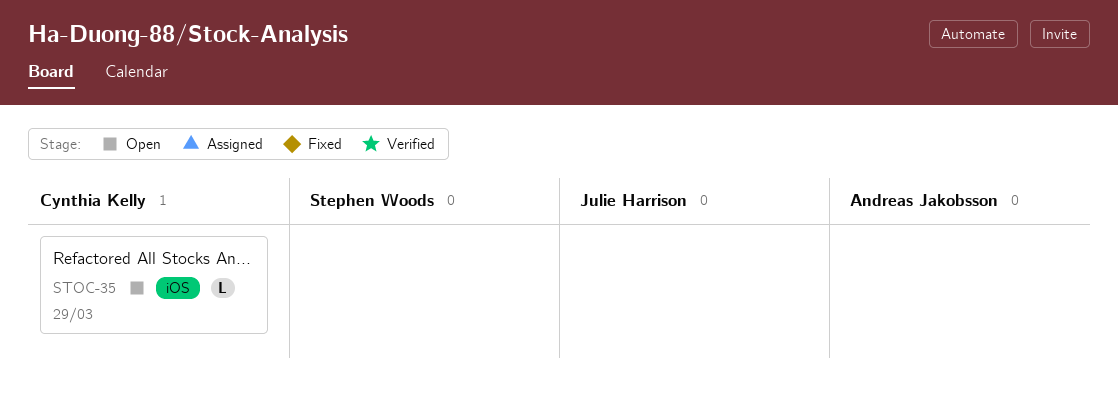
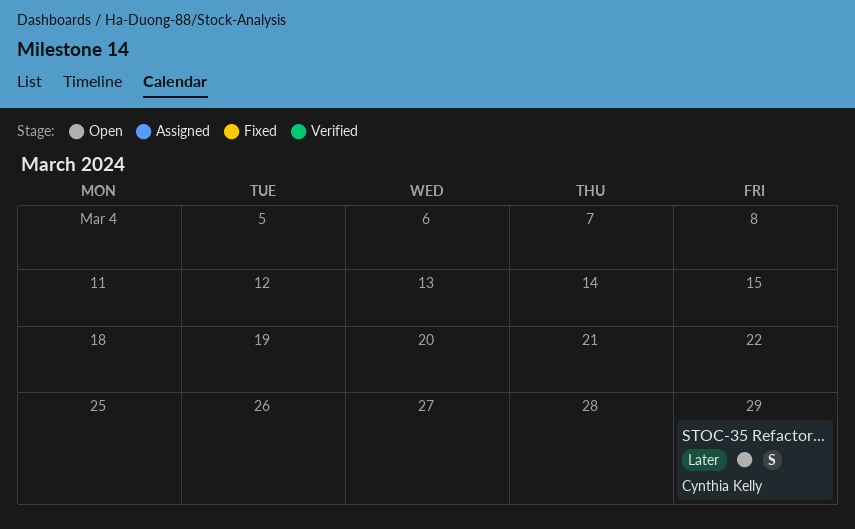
STOC-35, estimate: L -> S

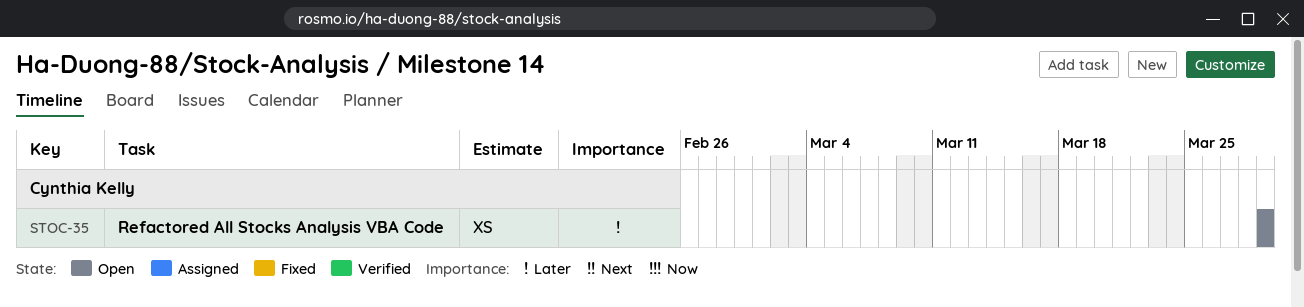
STOC-35, estimate: S -> XS

